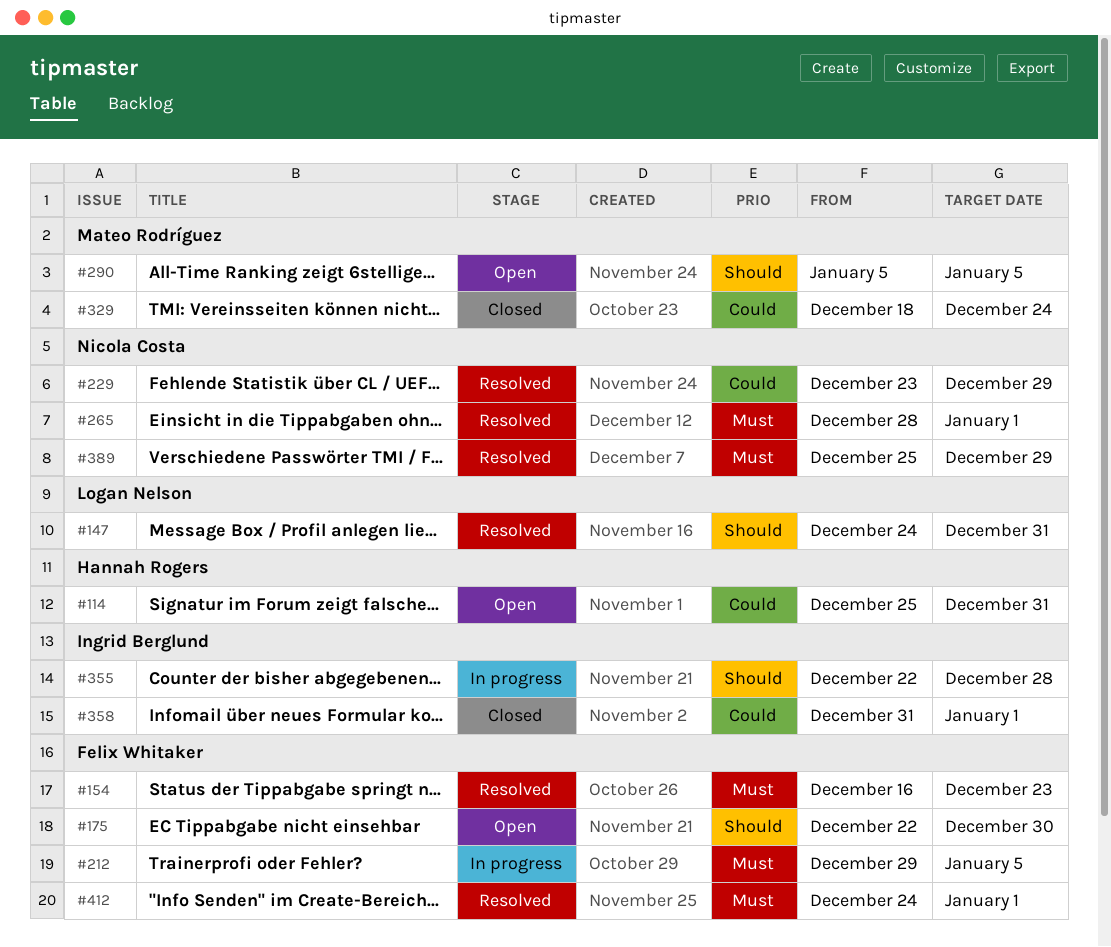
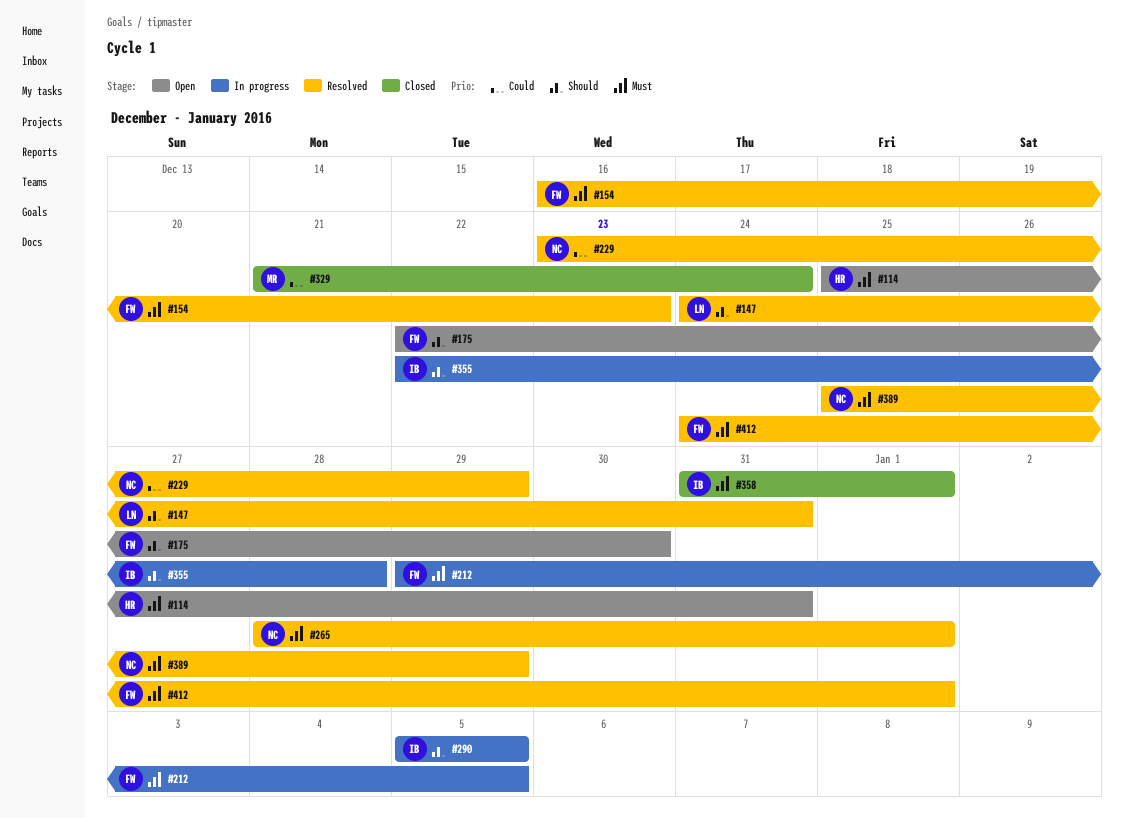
#114, priority: Could -> Must
#290, status: Open -> In progress
#290, owner: Mateo Rodríguez -> Ingrid Berglund
#329, start: Dec 18 -> Dec 21
#358, priority: Could -> Must

